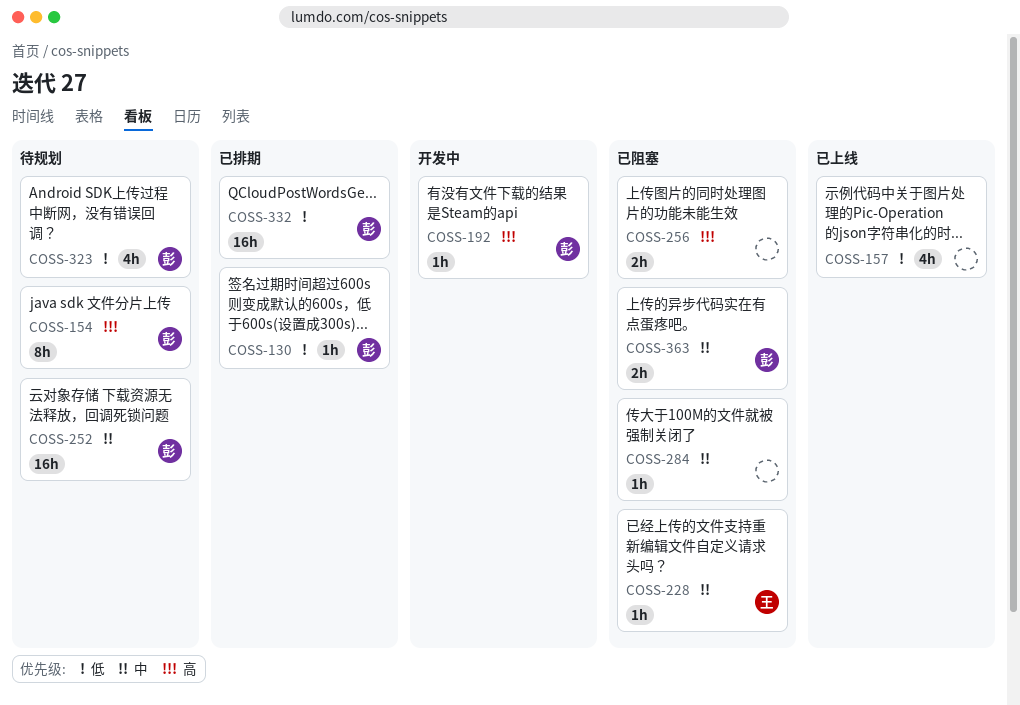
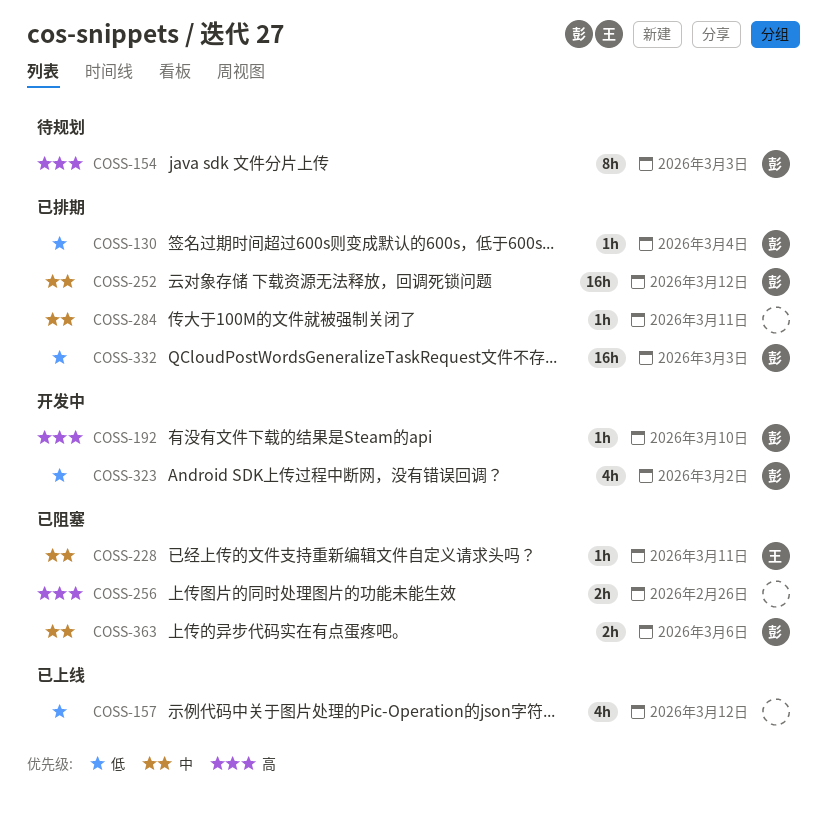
COSS-252, status: 待规划 -> 已排期
COSS-284, status: 已阻塞 -> 已排期
COSS-323, status: 待规划 -> 开发中

